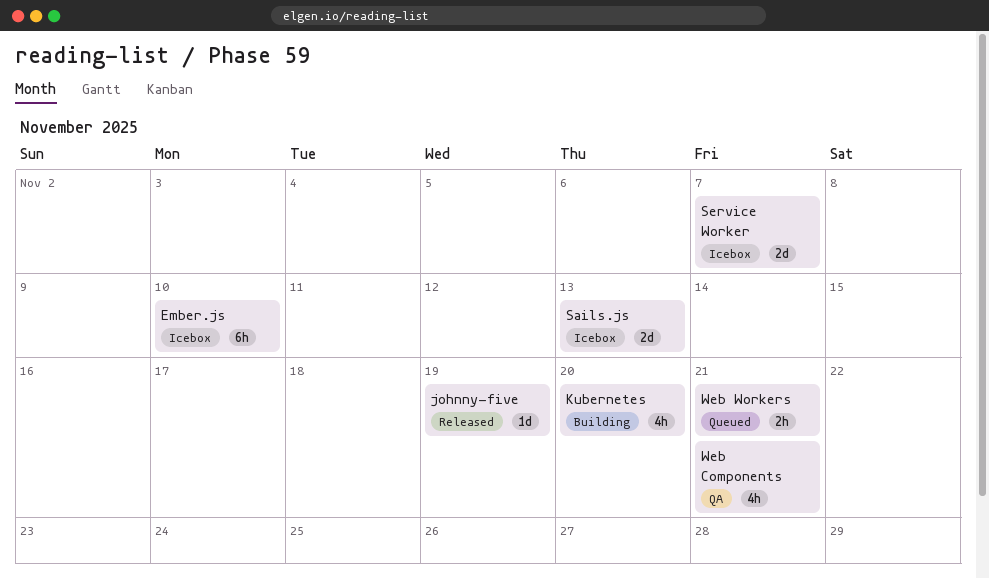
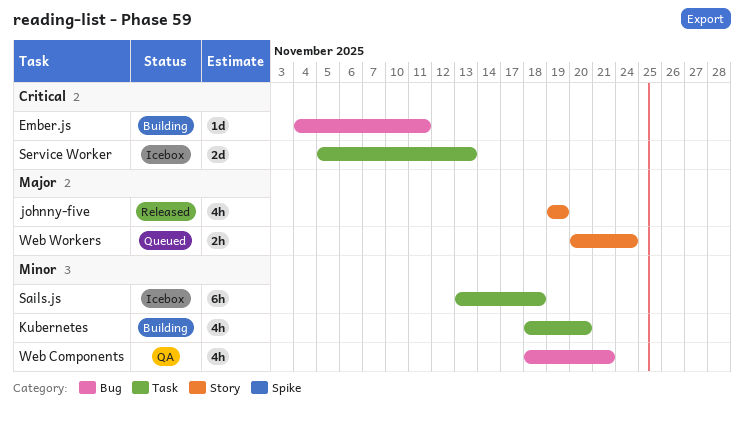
Ember.js, status: Icebox -> Building
Ember.js, estimate: 6h -> 1d
Ember.js, due: Nov 10 -> Nov 11
johnny-five, estimate: 1d -> 4h
Sails.js, estimate: 2d -> 6h
Sails.js, due: Nov 13 -> Nov 18
Service Worker, due: Nov 7 -> Nov 13
Web Workers, due: Nov 21 -> Nov 24

